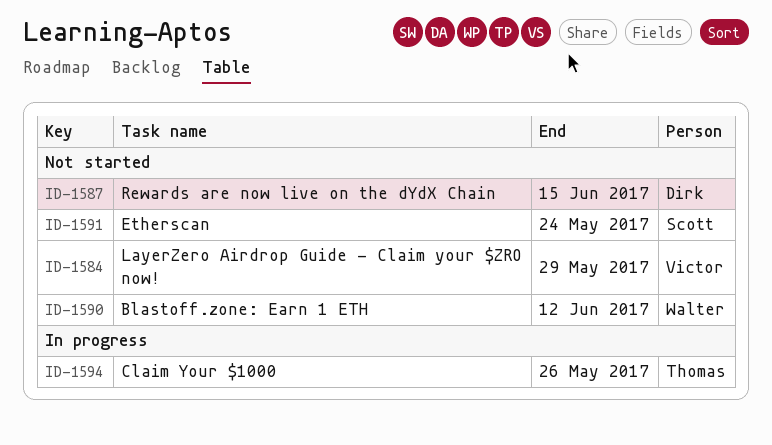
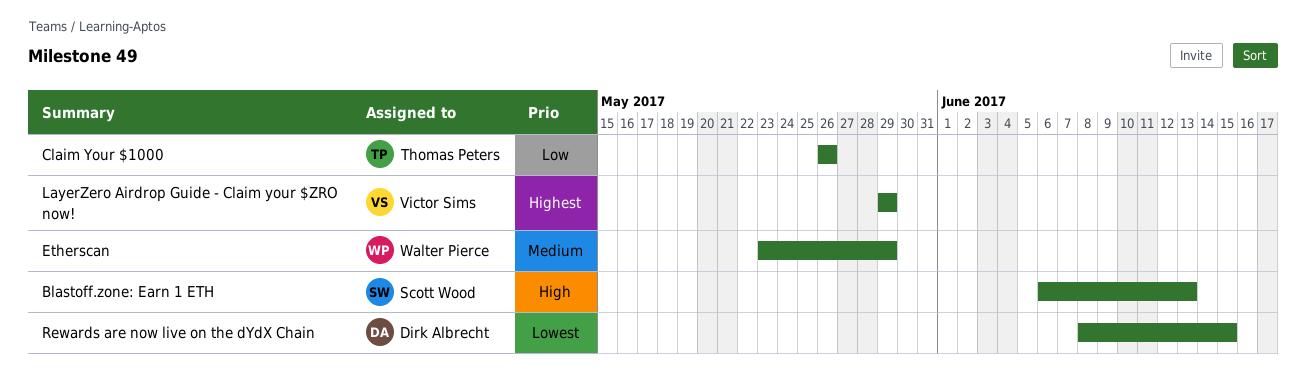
Blastoff.zone: Earn 1 ETH, owner: Walter Pierce -> Scott Wood
Blastoff.zone: Earn 1 ETH, due: Jun 12 -> Jun 13
Etherscan, owner: Scott Wood -> Walter Pierce
Etherscan, due: May 24 -> May 29

